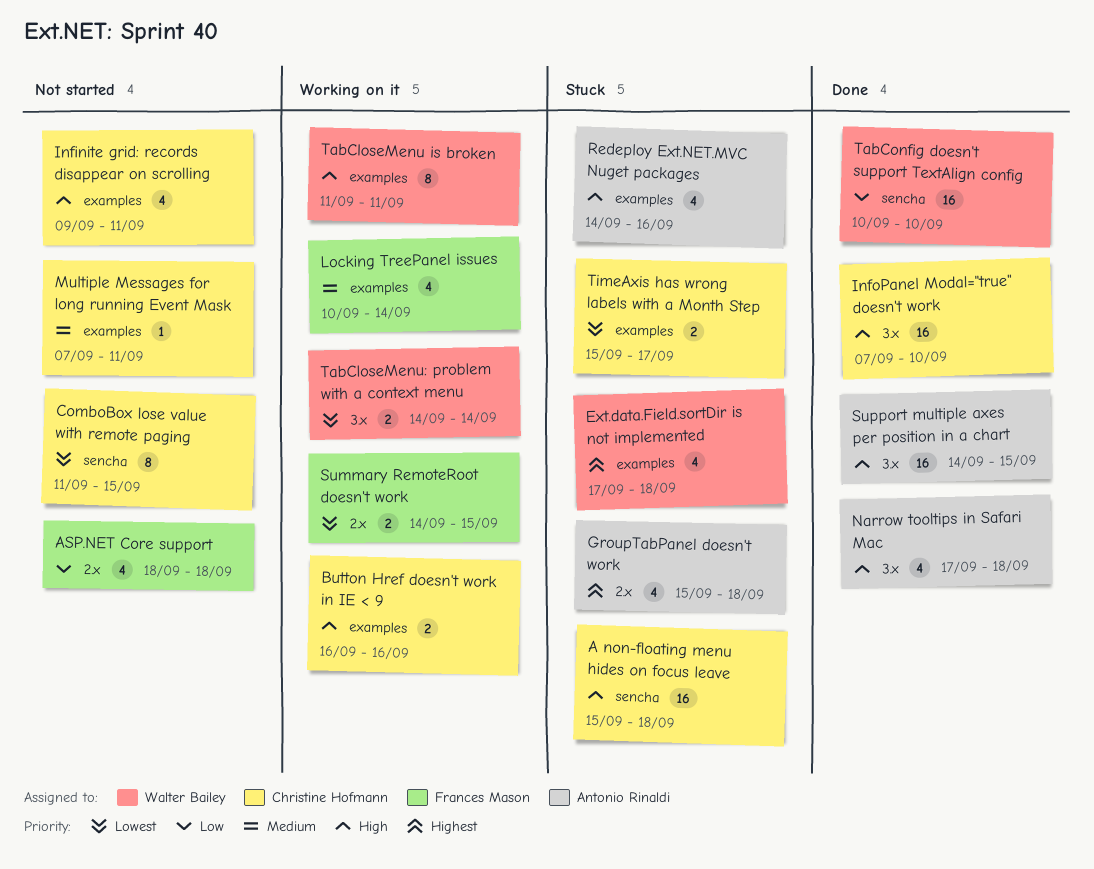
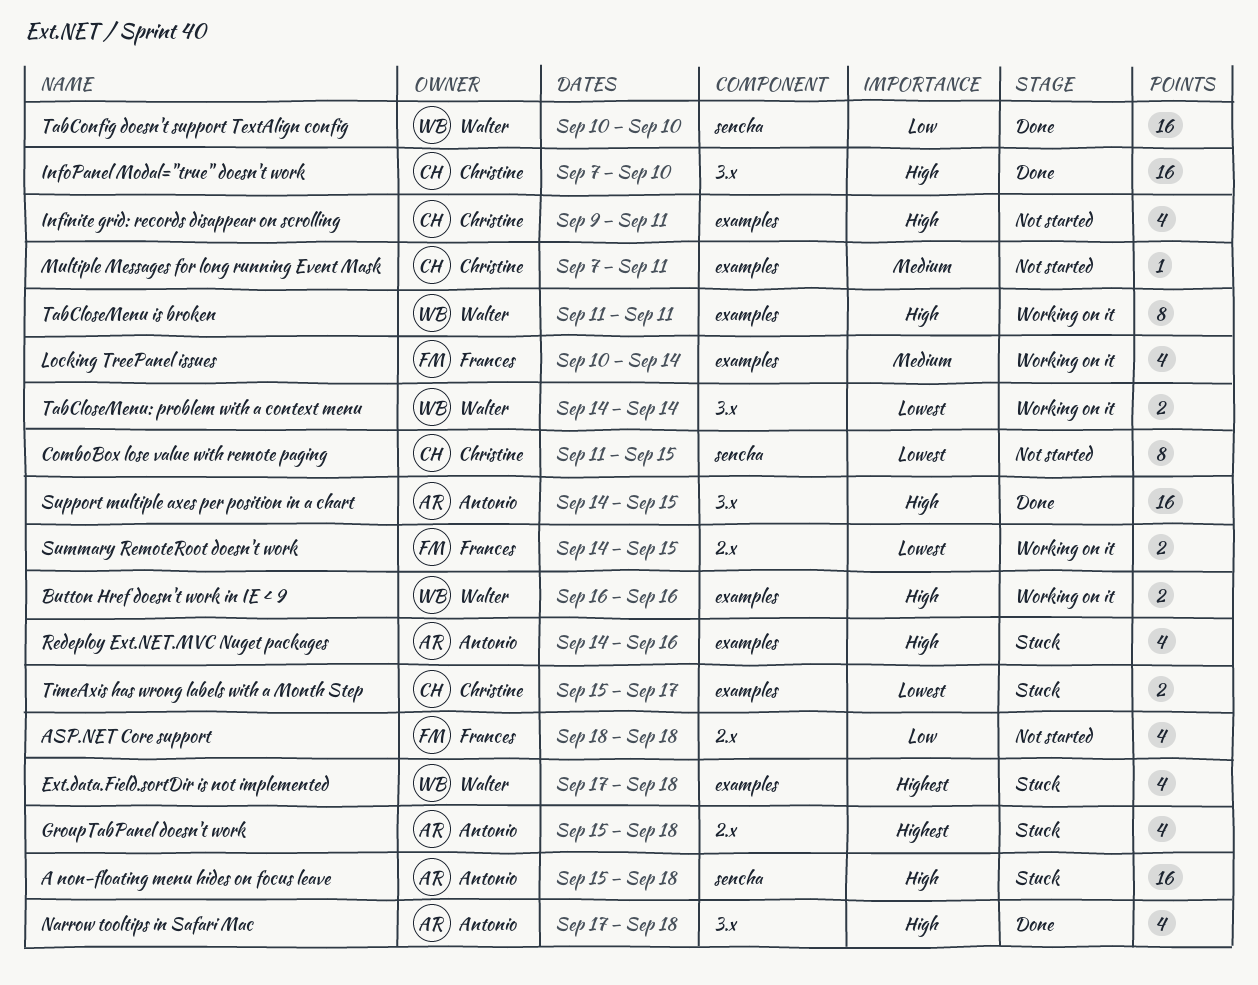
A non-floating menu hides on focus leave, owner: Christine Hofmann -> Antonio Rinaldi
Button Href doesn't work in IE < 9, owner: Christine Hofmann -> Walter Bailey

